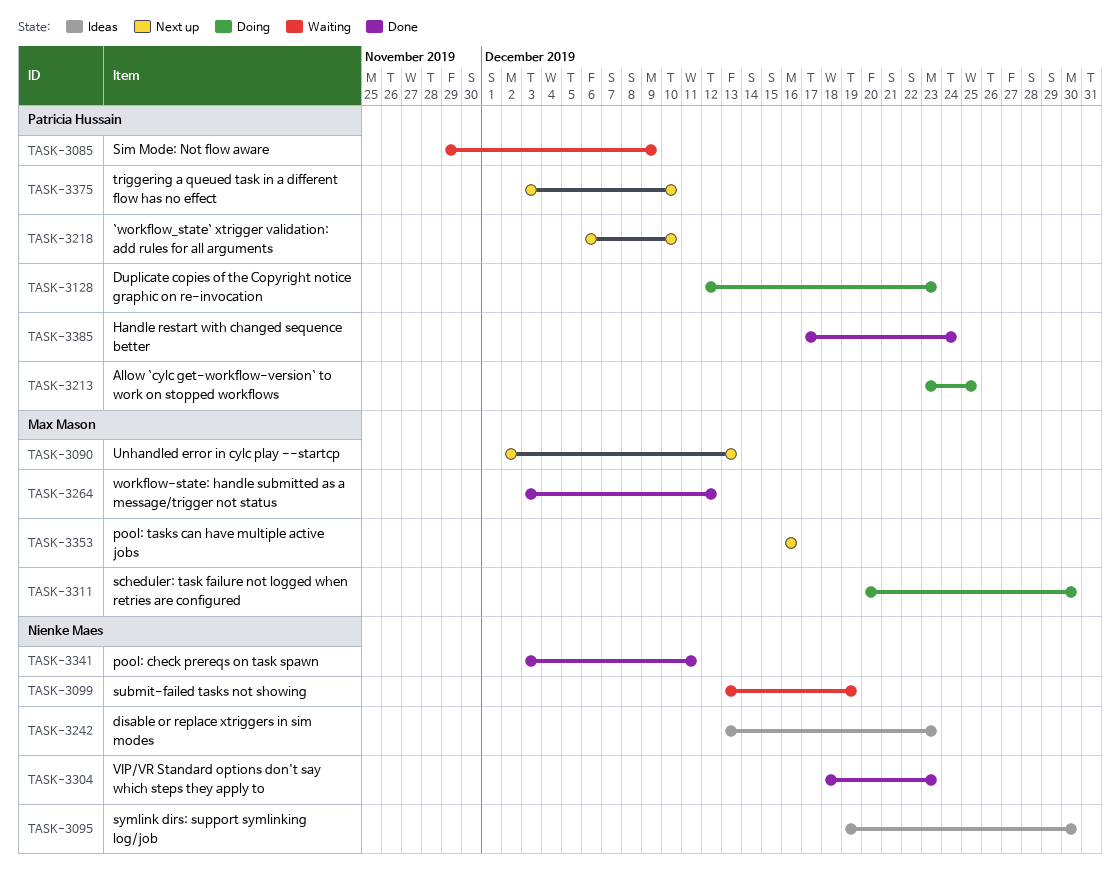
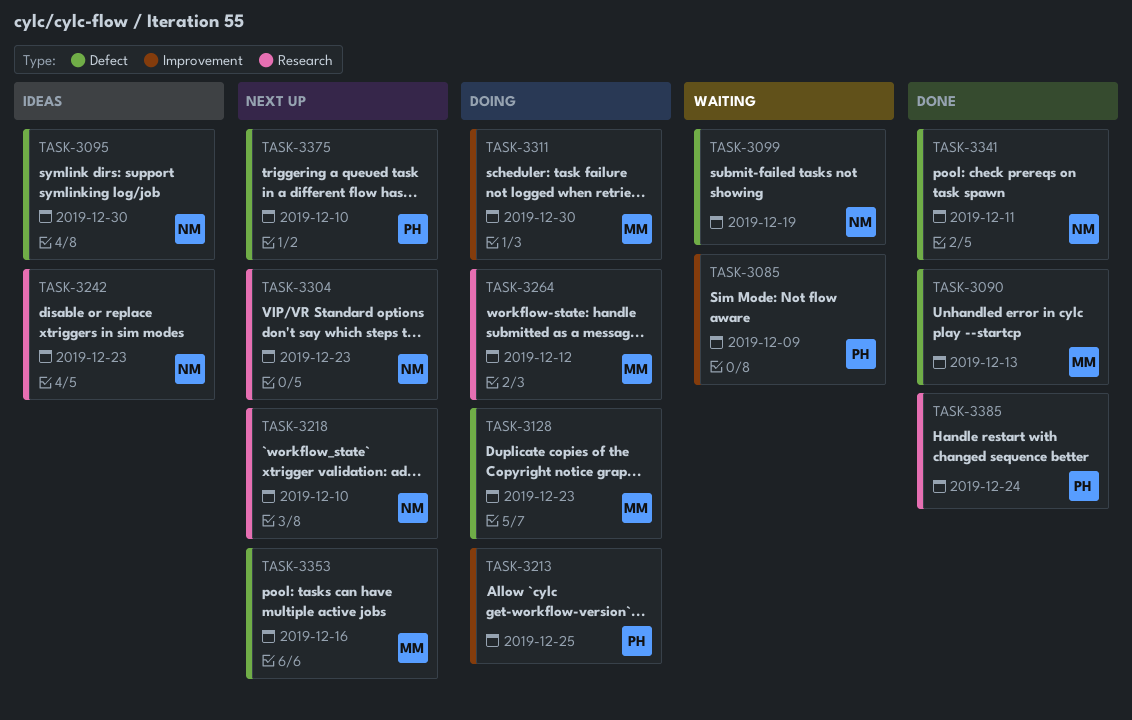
TASK-3090, status: Next up -> Done
TASK-3128, owner: Patricia Hussain -> Max Mason
TASK-3218, owner: Patricia Hussain -> Nienke Maes
TASK-3264, status: Done -> Doing
TASK-3304, status: Done -> Next up

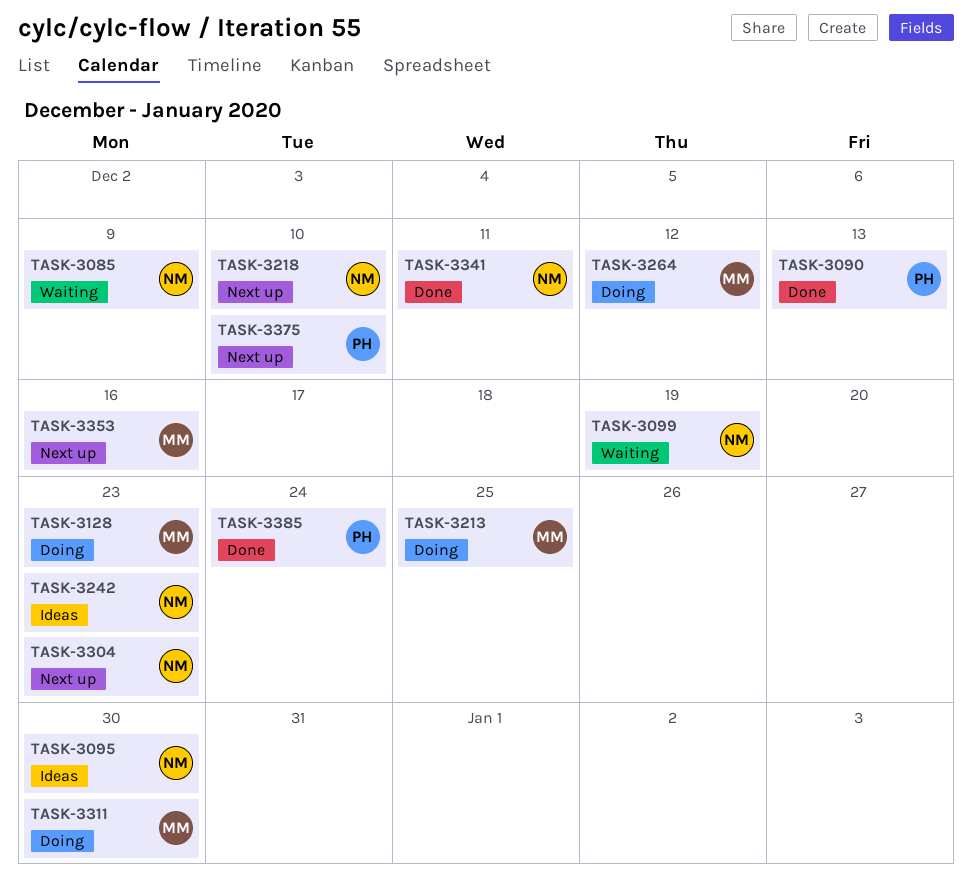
TASK-3085, owner: PH -> NM
TASK-3090, owner: MM -> PH
TASK-3213, owner: PH -> MM

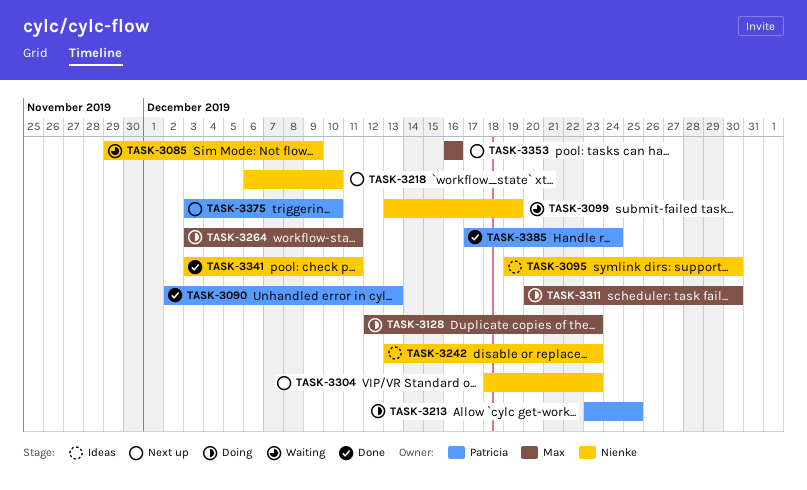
TASK-3213, owner: Max -> Patricia
TASK-3264, due: Dec 12 -> Dec 11

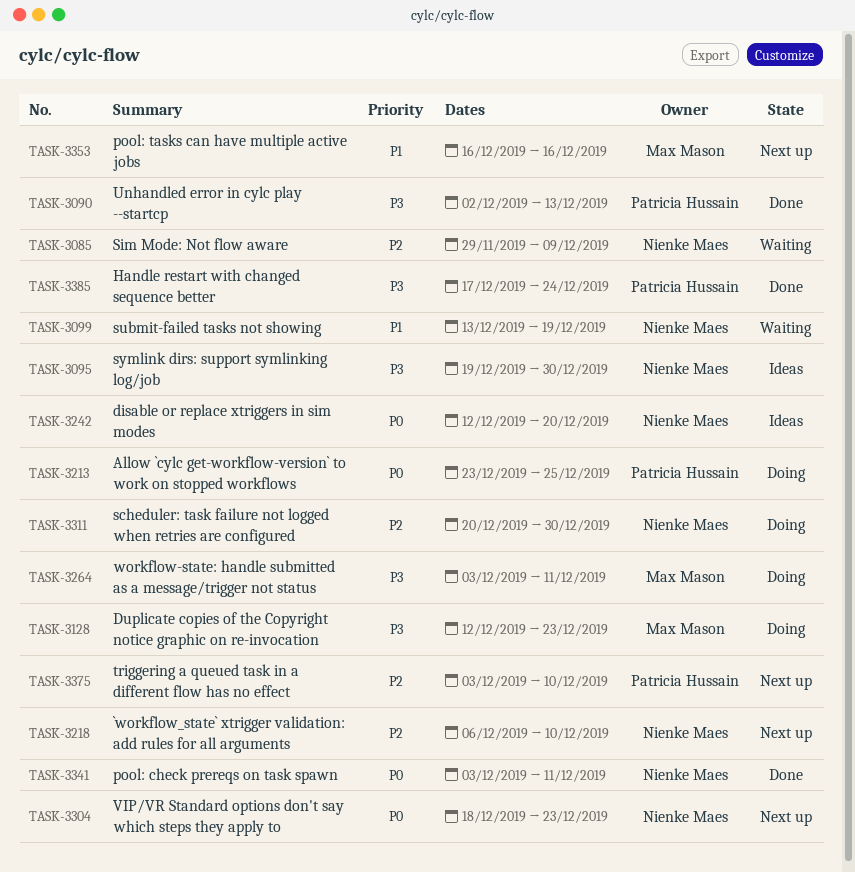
TASK-3242, start: Dec 13 -> Dec 12
TASK-3242, due: Dec 23 -> Dec 20
TASK-3311, owner: Max Mason -> Nienke Maes

